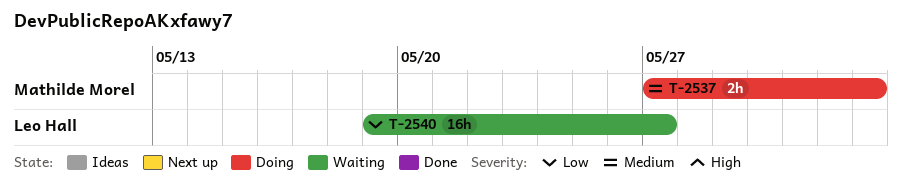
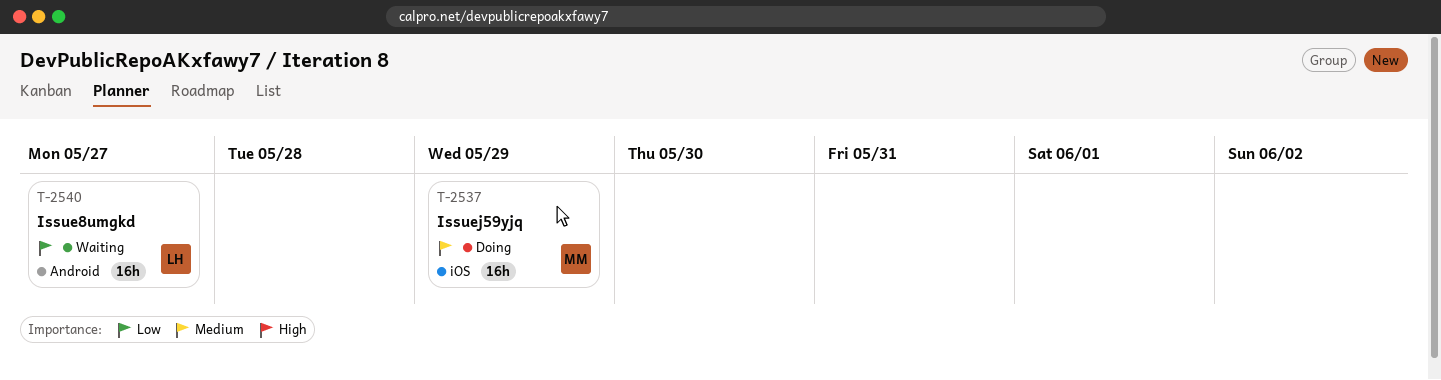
T-2537, estimate: 2h -> 16h
T-2537, due: Jun 2 -> May 29

